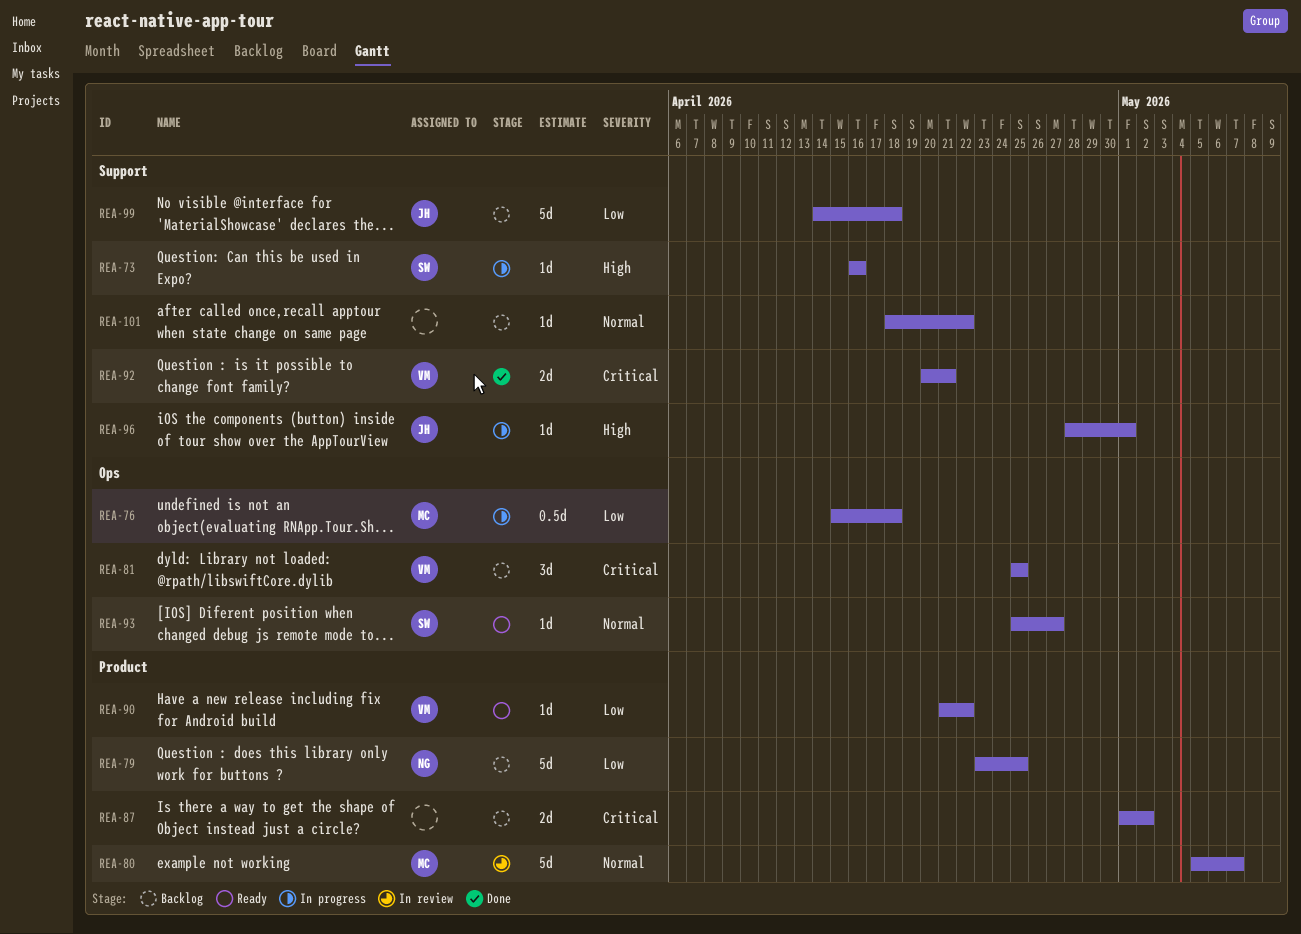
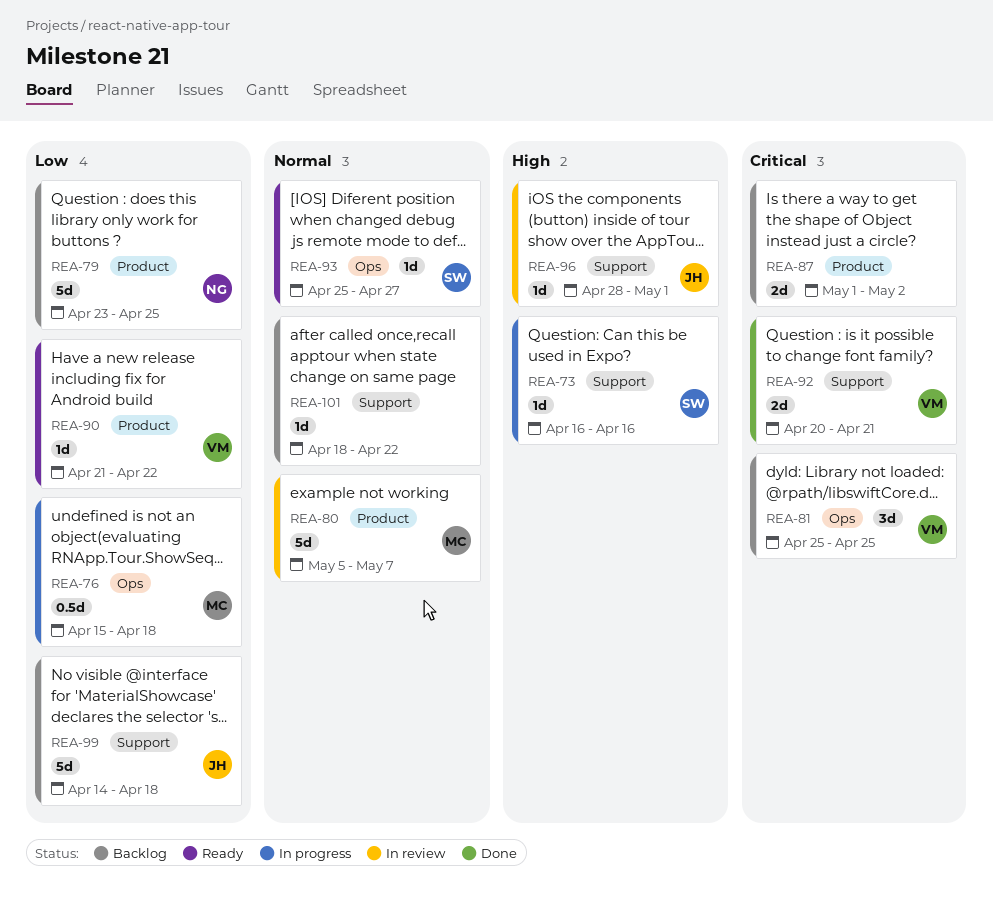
REA-96, status: In progress -> In review

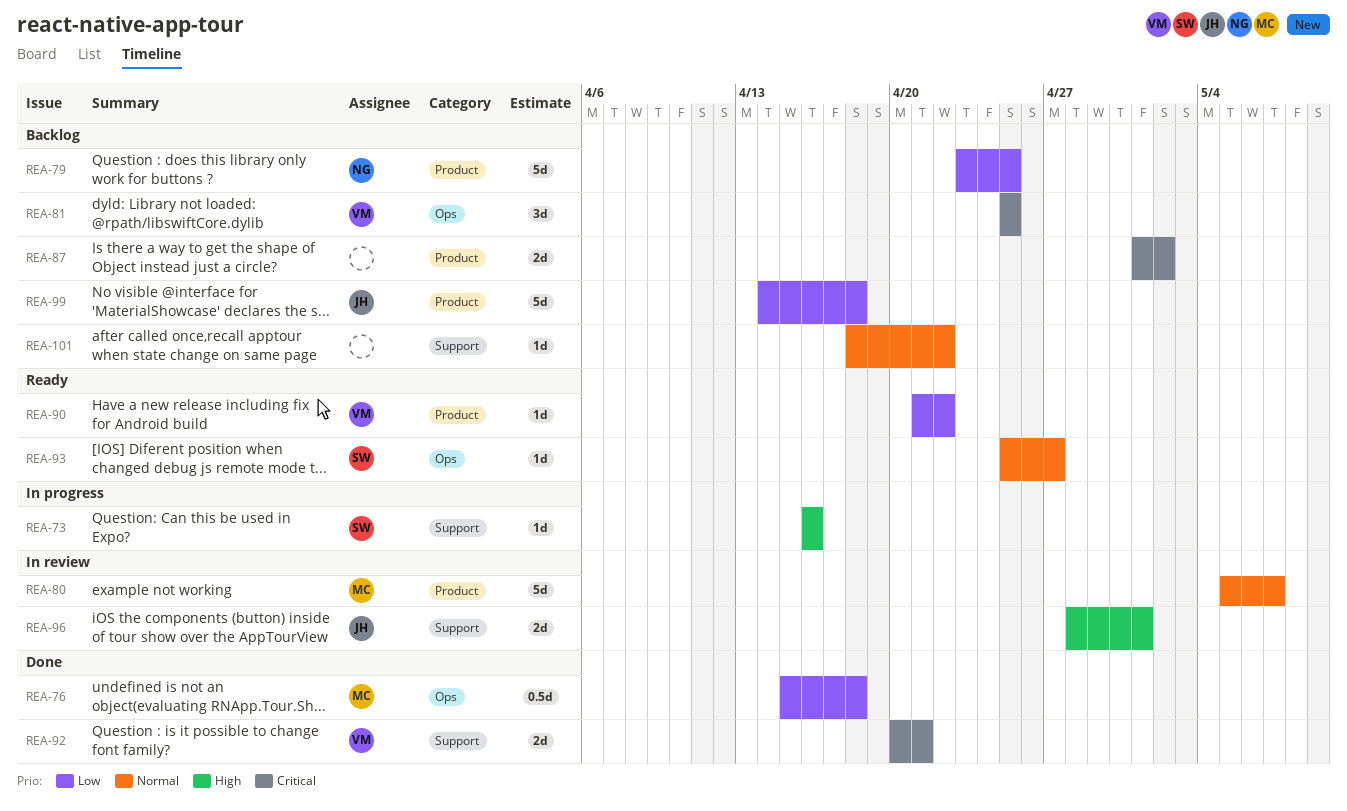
REA-76, status: In progress -> Done
REA-96, estimate: 1d -> 2d
REA-99, label: Support -> Product

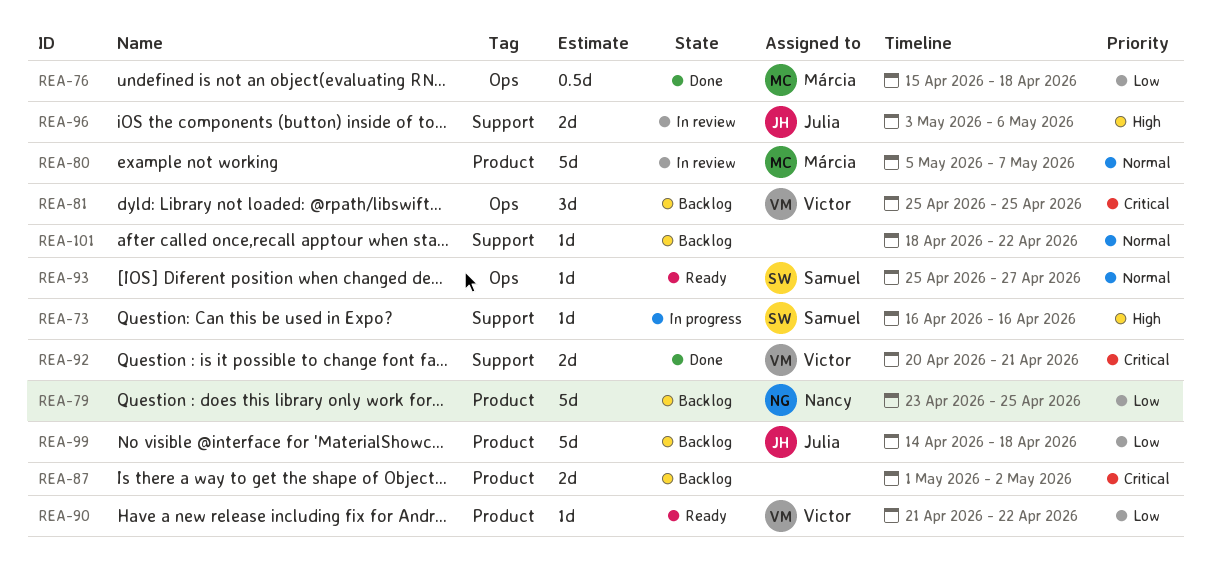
REA-96, start: Apr 28 -> May 3
REA-96, due: May 1 -> May 6

